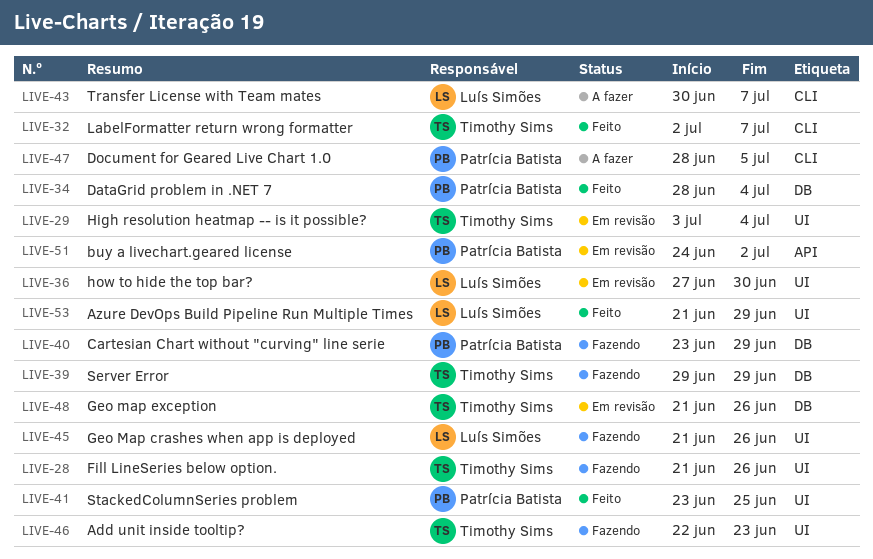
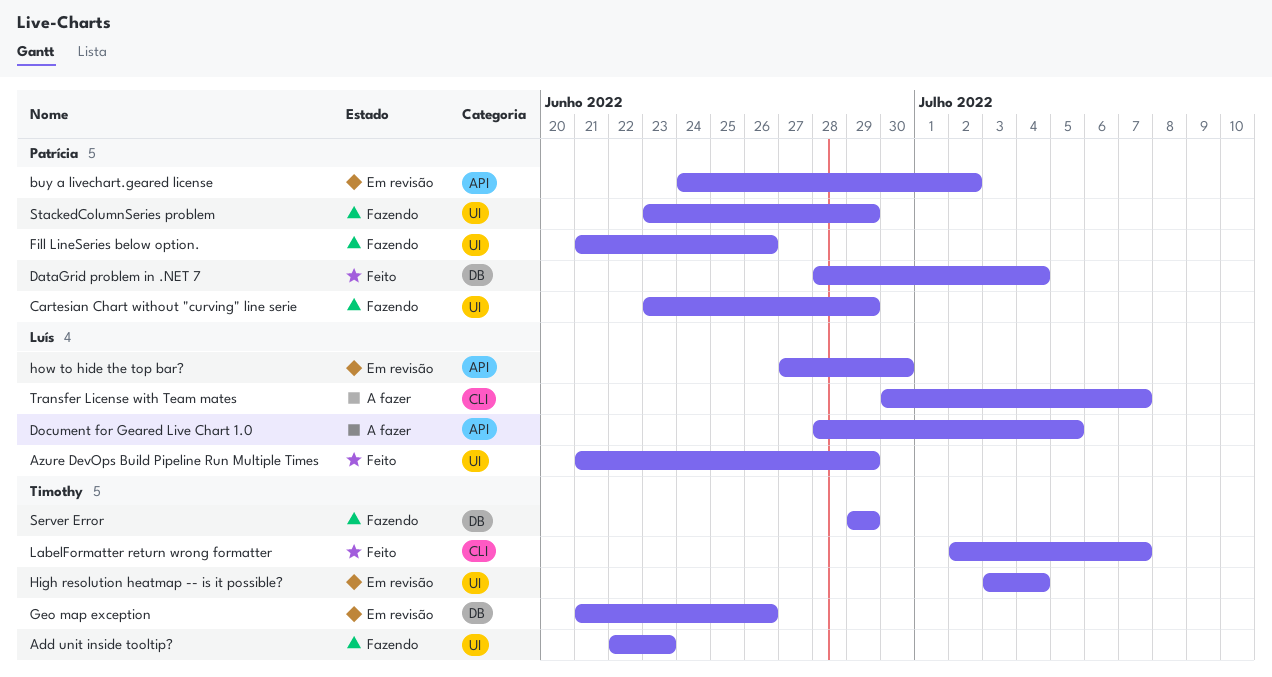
Cartesian Chart without "curving" line serie, label: DB -> UI
Document for Geared Live Chart 1.0, owner: Patrícia Batista -> Luís Simões
Document for Geared Live Chart 1.0, label: CLI -> API
Fill LineSeries below option., owner: Timothy Sims -> Patrícia Batista
Geo Map crashes when app is deployed: present -> none
how to hide the top bar?, label: UI -> API
StackedColumnSeries problem, status: Feito -> Fazendo
StackedColumnSeries problem, due: Jun 25 -> Jun 29

